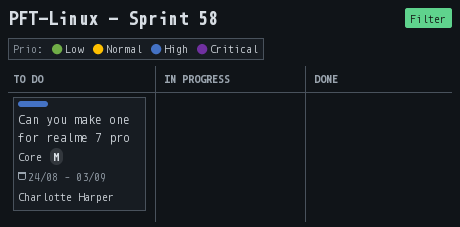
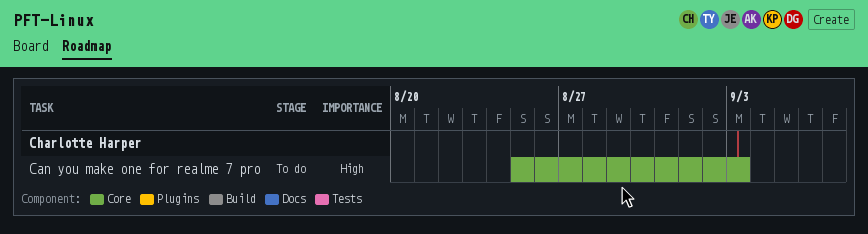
Can you make one for realme 7 pro, start: Aug 24 -> Aug 25

